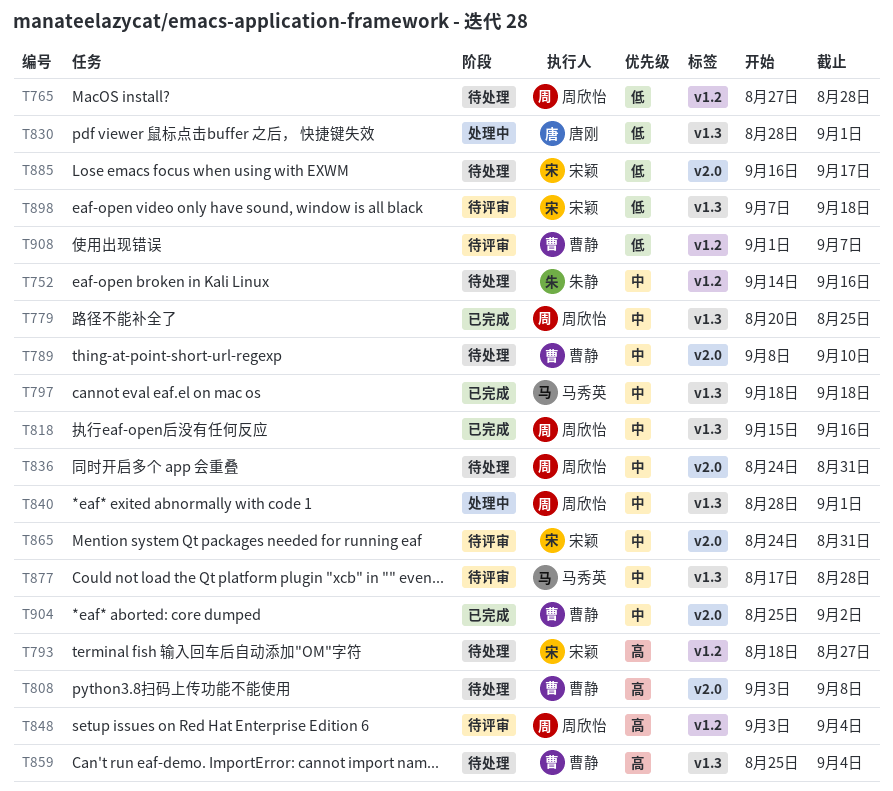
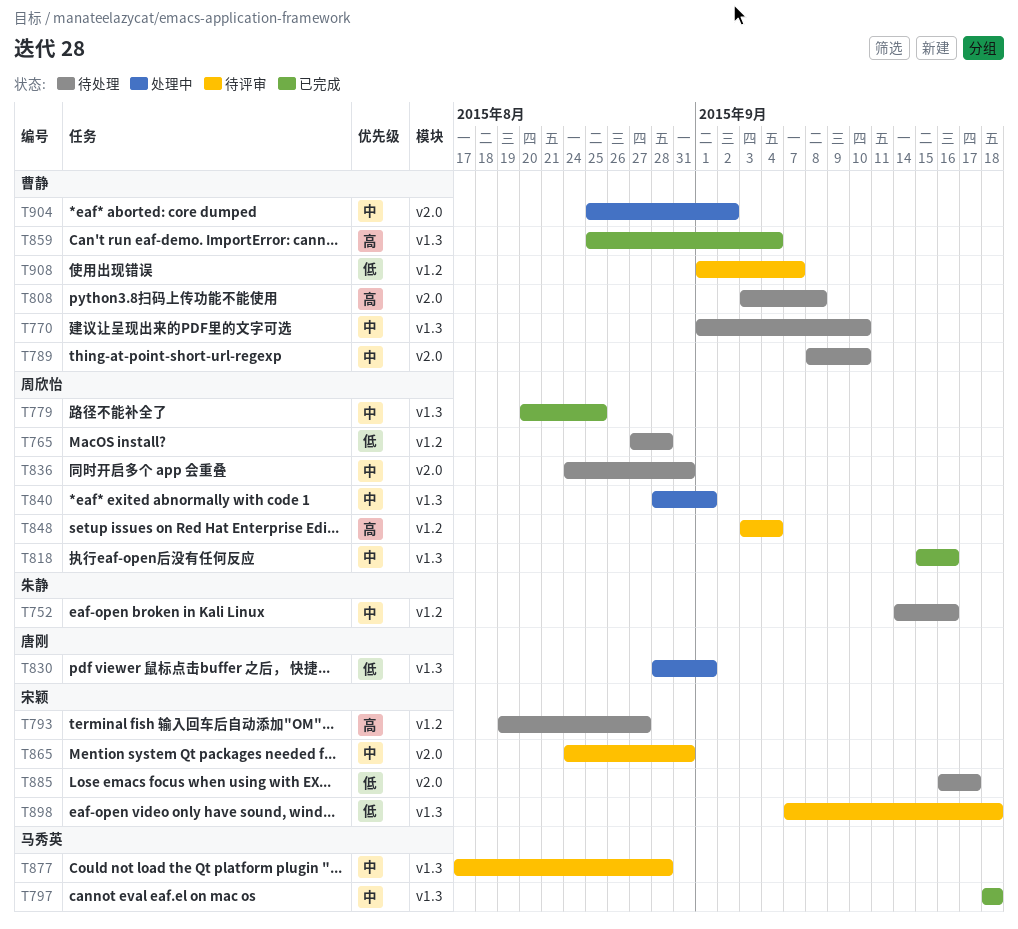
T770: none -> present
T793, start: Aug 18 -> Aug 19
T859, status: 待处理 -> 已完成
T904, status: 已完成 -> 处理中

